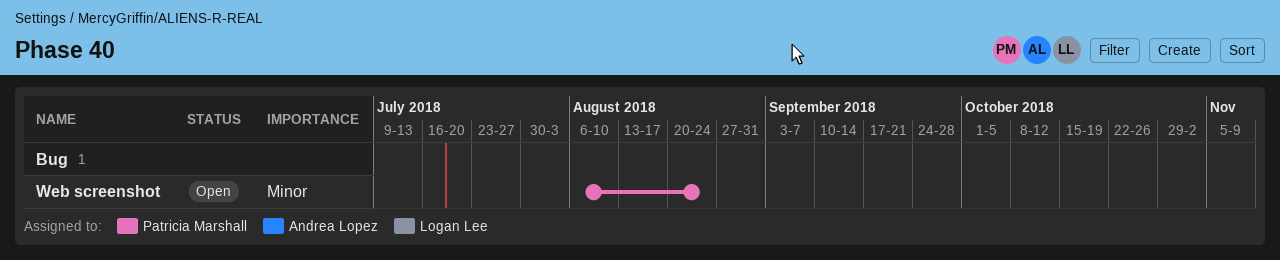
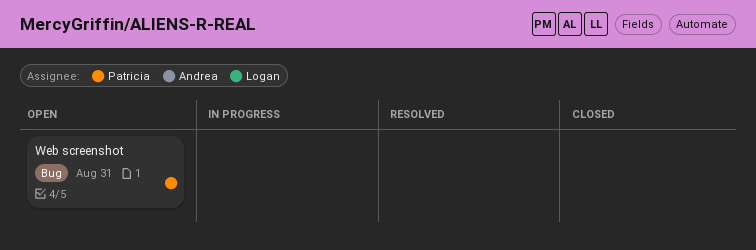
Web screenshot, due: Aug 24 -> Aug 31

